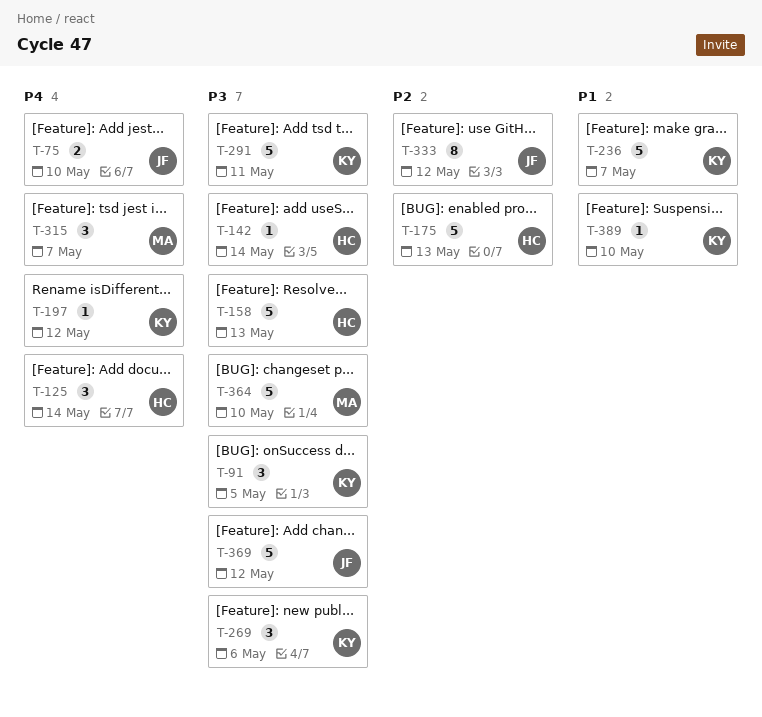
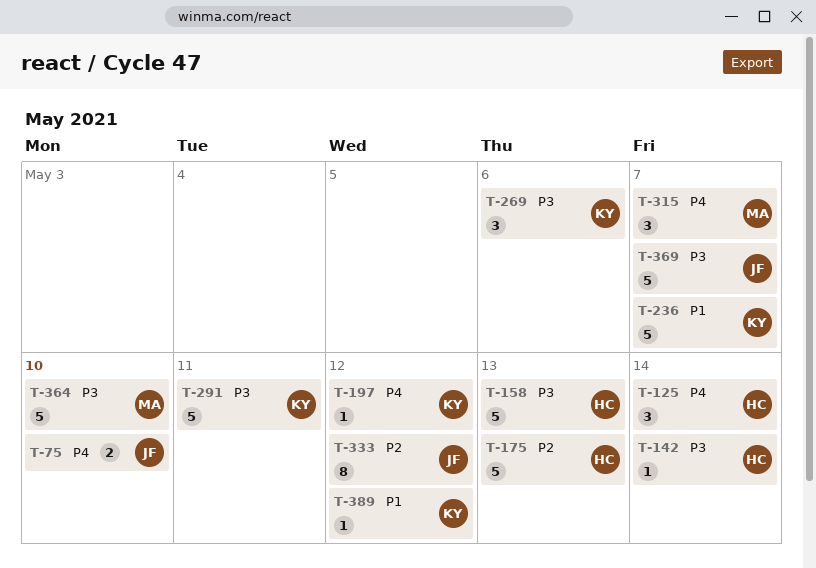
T-91: present -> none
T-369, due: May 12 -> May 7
T-389, due: May 10 -> May 12

